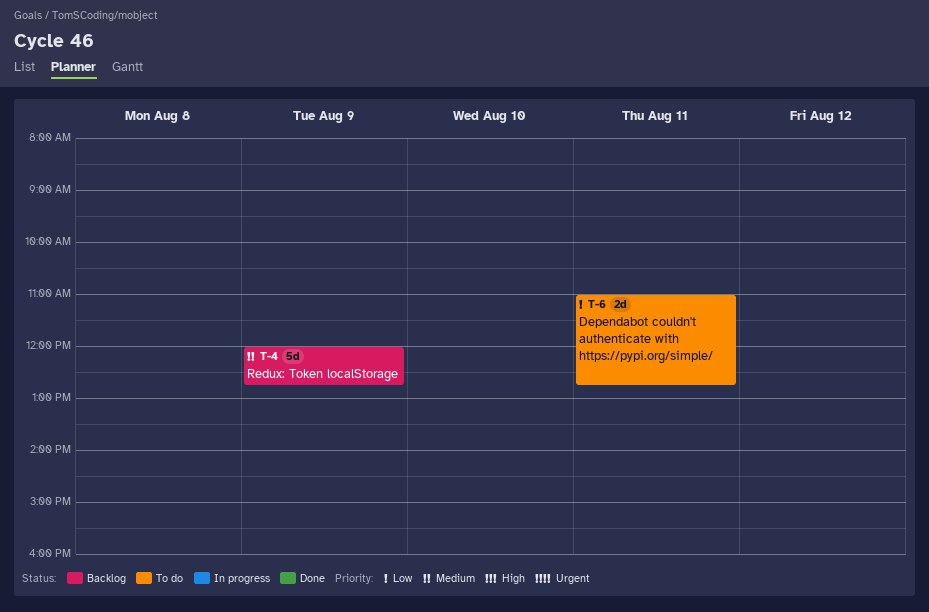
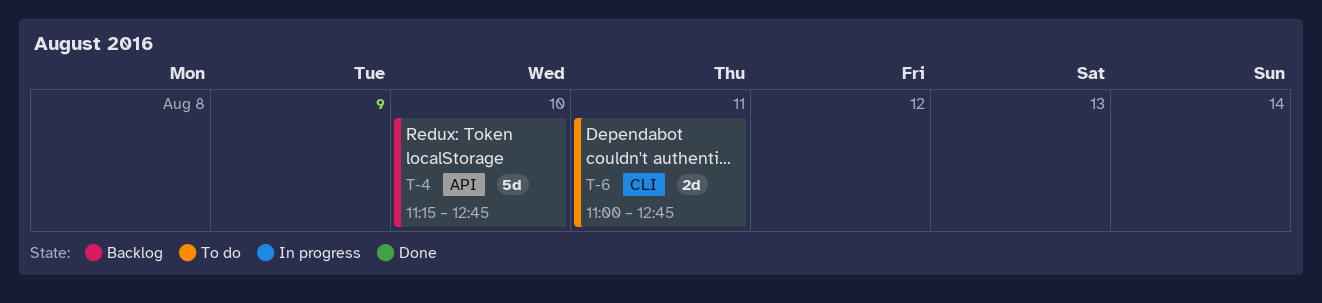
T-4, day: Aug 9 -> Aug 10
T-4, begins: 12:00 -> 11:15

